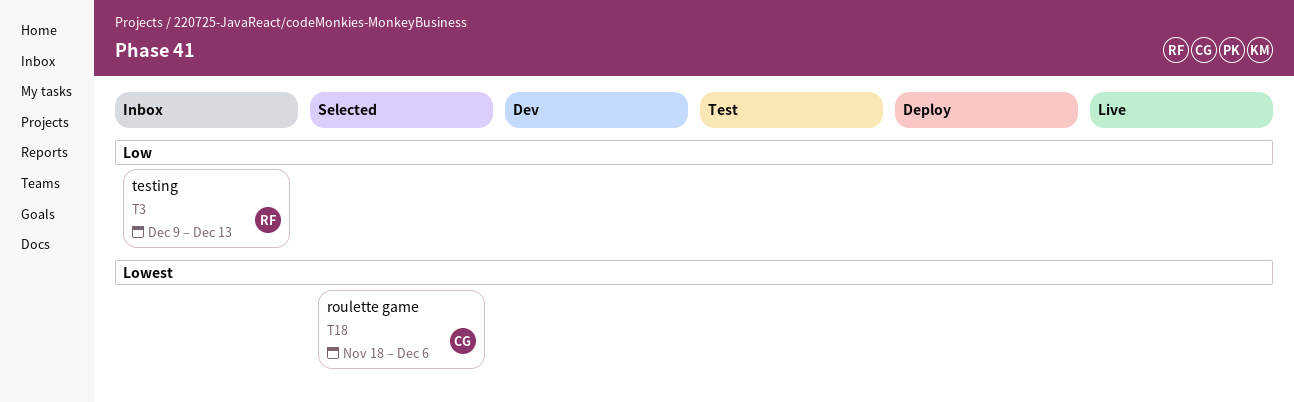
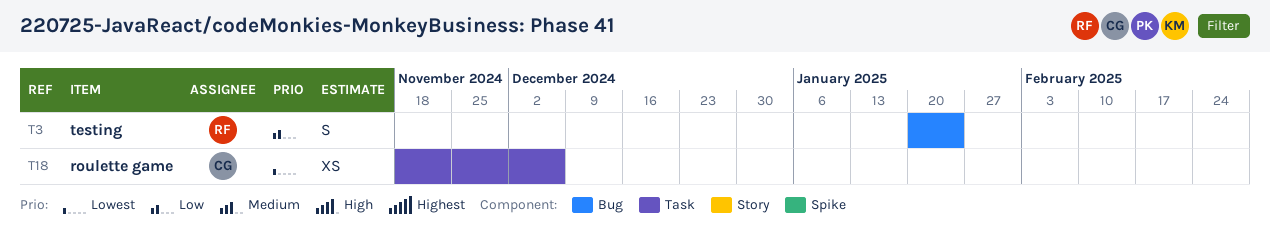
T3, start: Dec 9 -> Jan 20
T3, due: Dec 13 -> Jan 24

